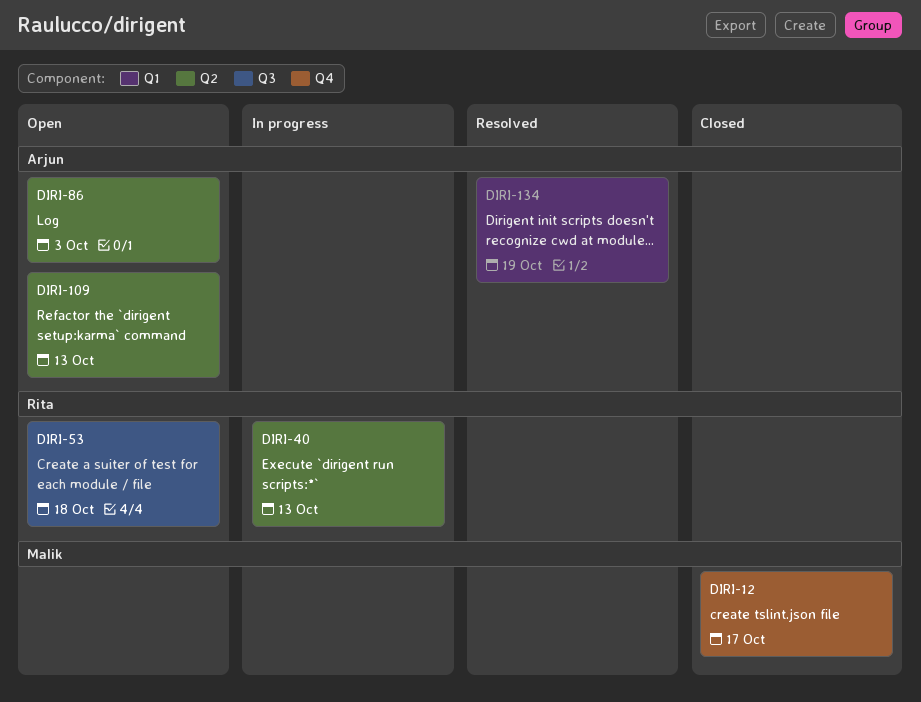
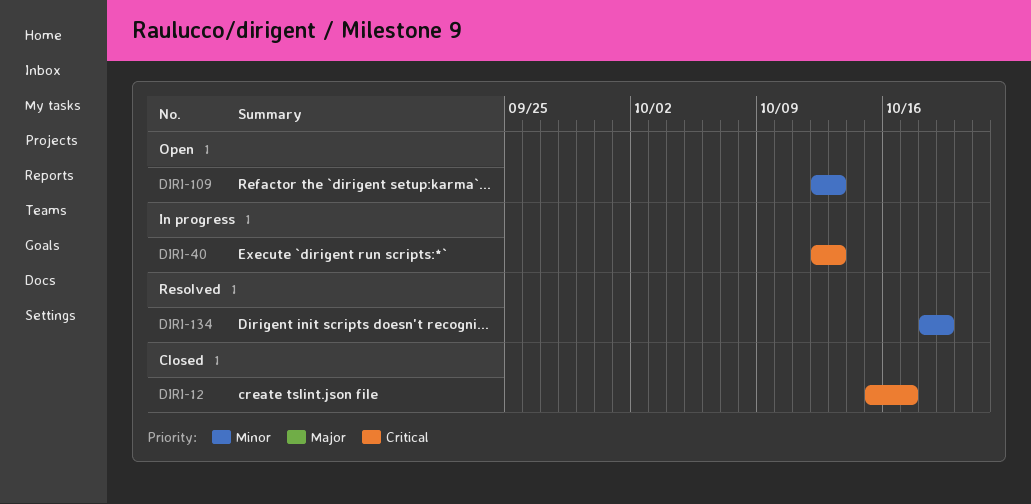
DIRI-53: present -> none
DIRI-86: present -> none

